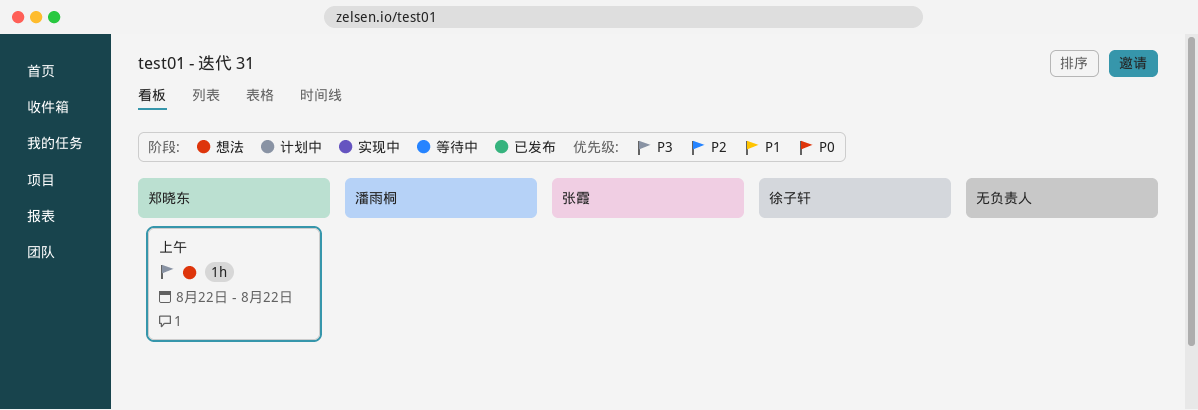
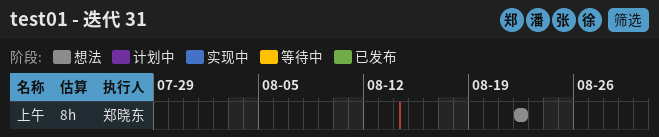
上午, estimate: 1h -> 8h

